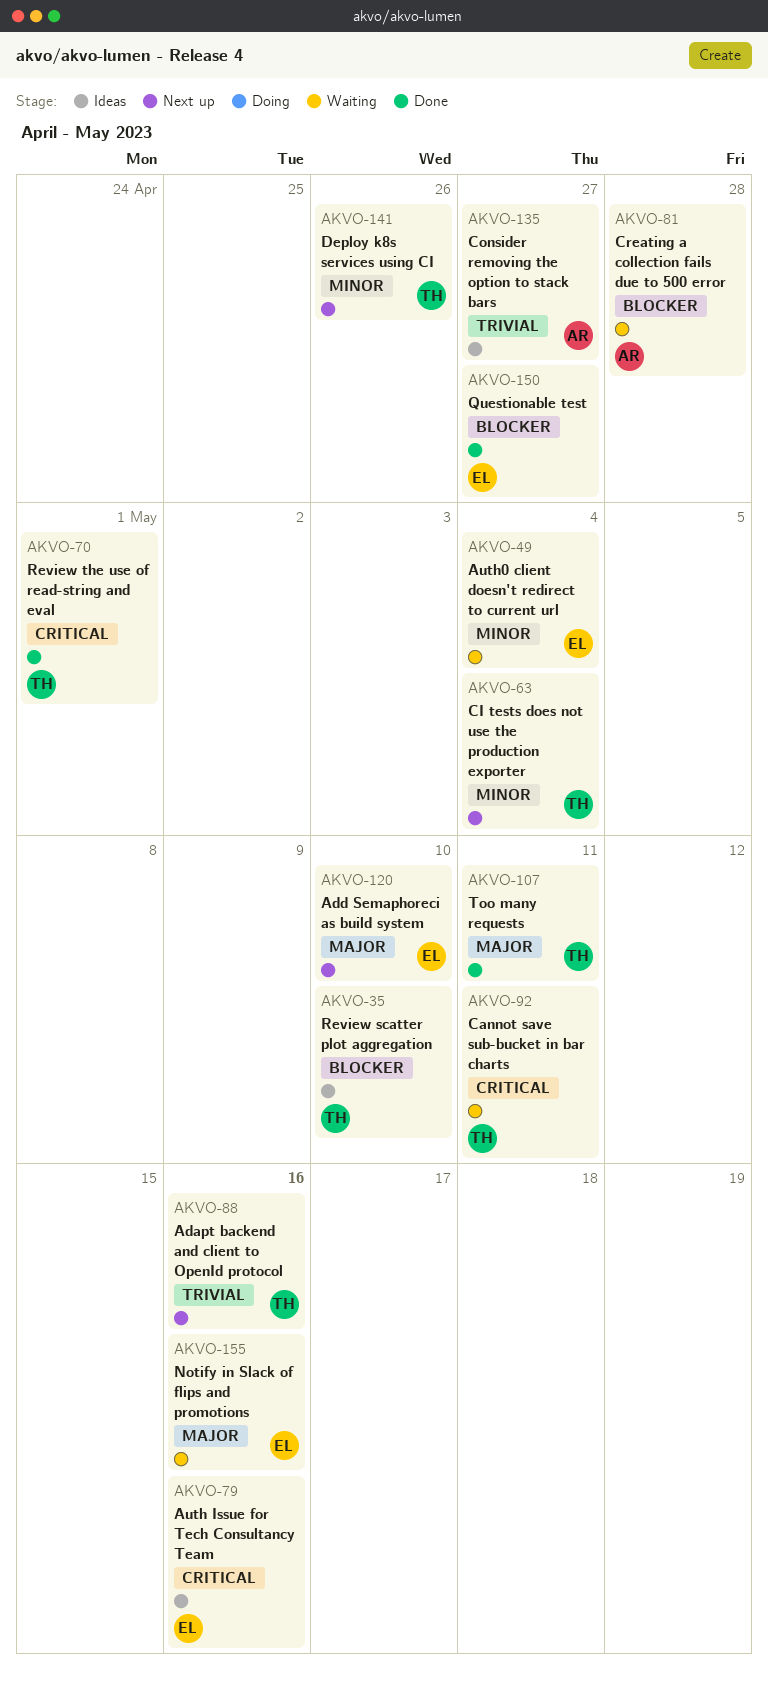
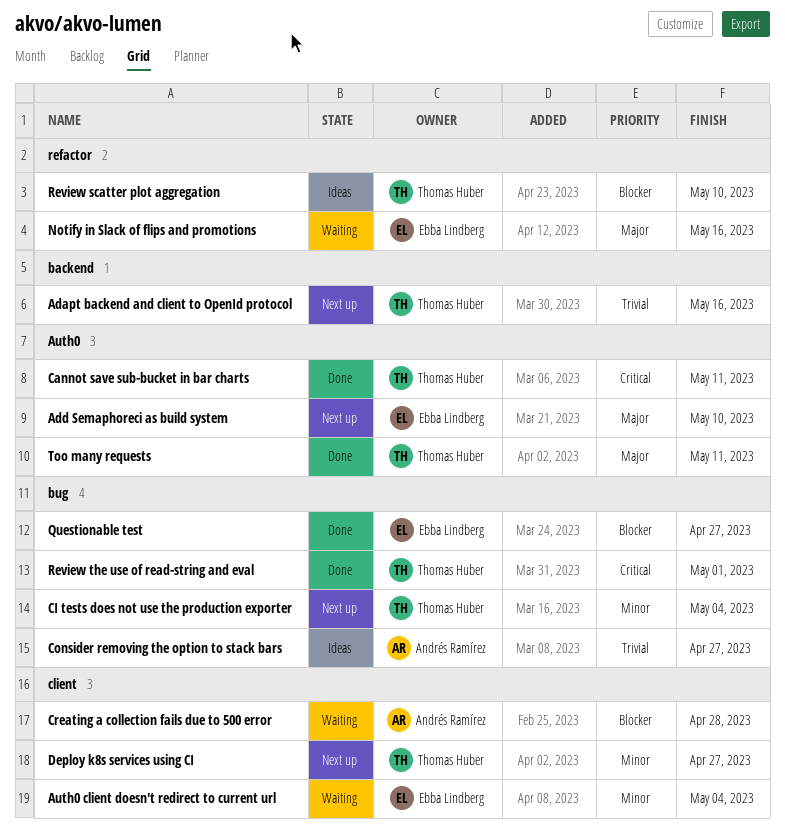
Auth Issue for Tech Consultancy Team: present -> none
Cannot save sub-bucket in bar charts, status: Waiting -> Done
Deploy k8s services using CI, due: Apr 26 -> Apr 27

